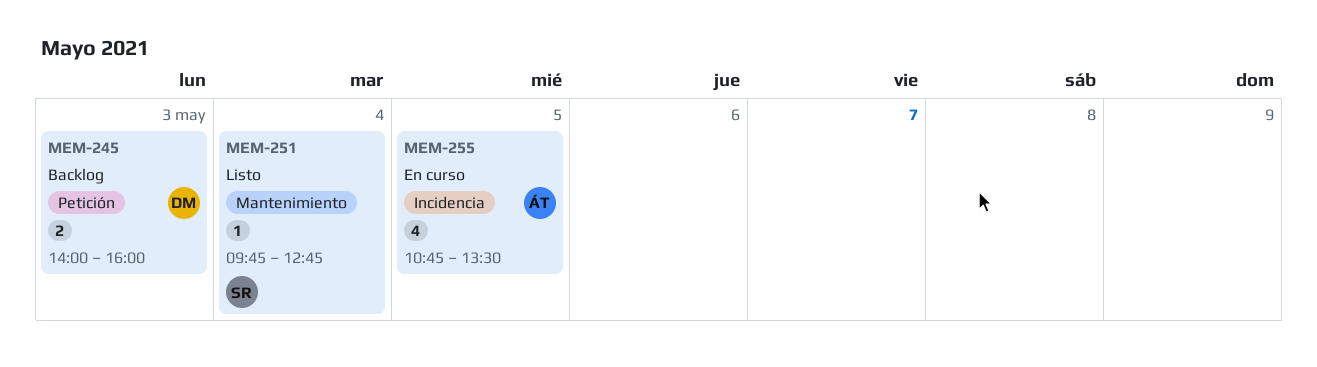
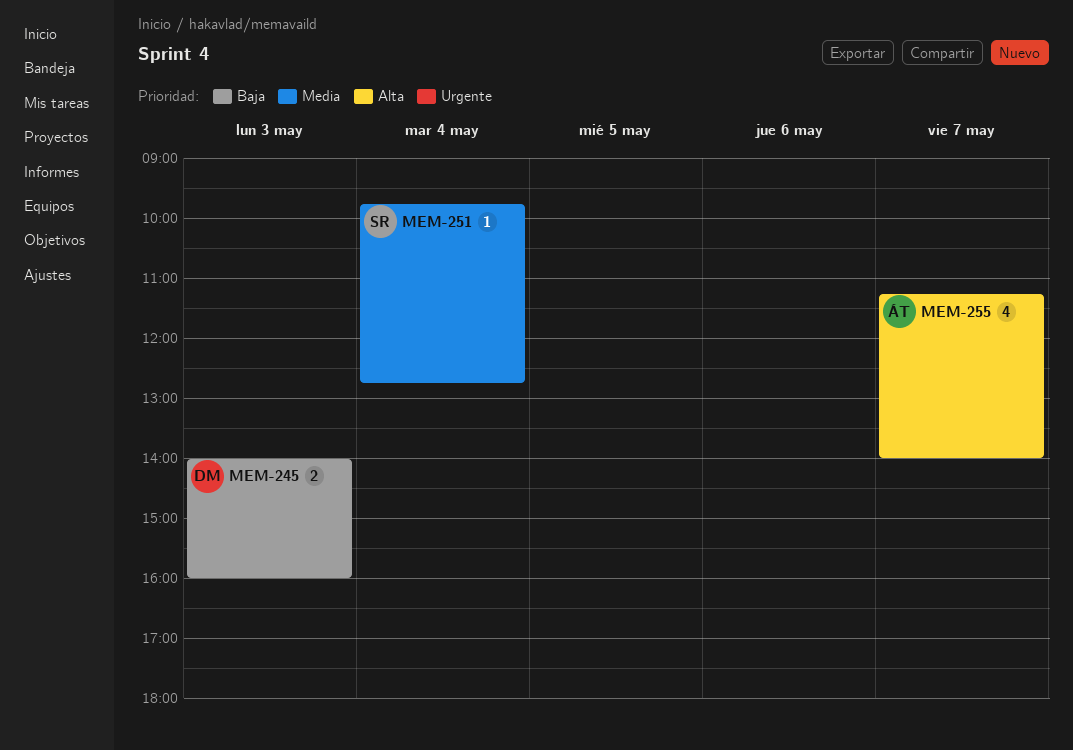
MEM-255, day: May 5 -> May 7
MEM-255, begins: 10:45 -> 11:15
MEM-255, ends: 13:30 -> 14:00

